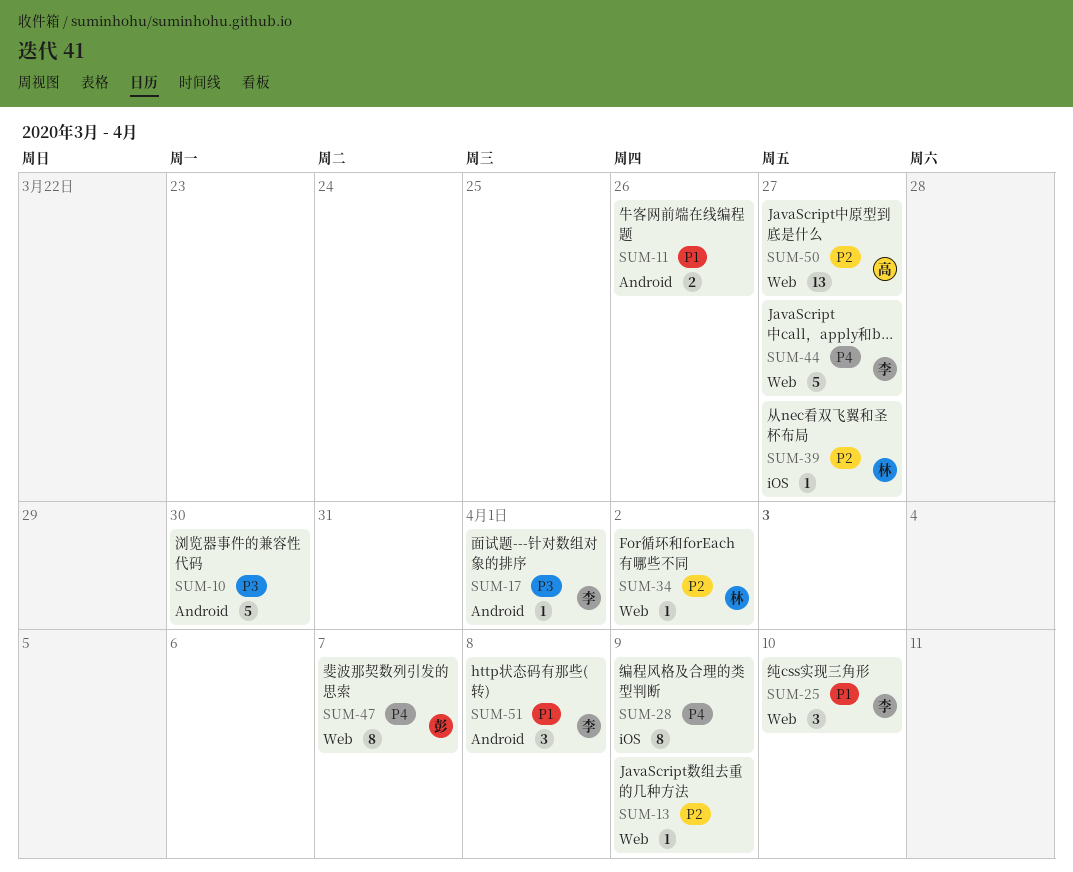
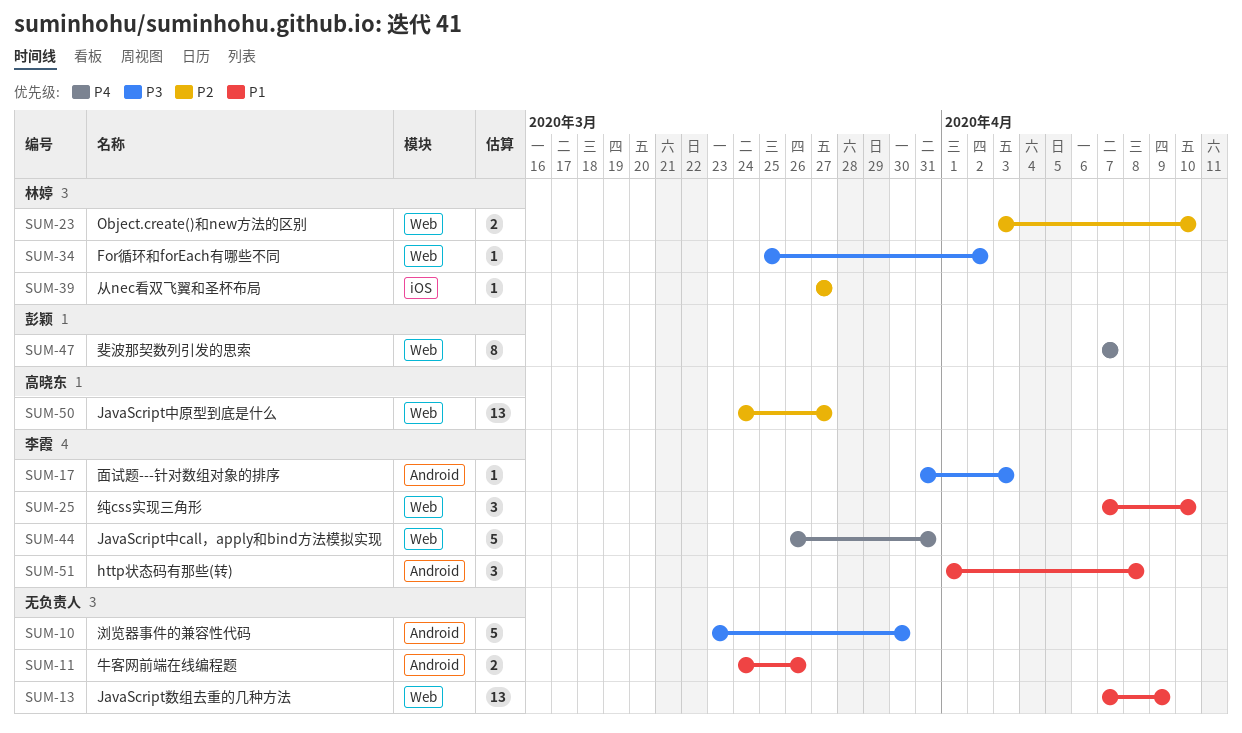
SUM-13, priority: P2 -> P1
SUM-13, estimate: 1 -> 13
SUM-17, due: Apr 1 -> Apr 3
SUM-23: none -> present
SUM-28: present -> none
SUM-34, priority: P2 -> P3
SUM-44, due: Mar 27 -> Mar 31

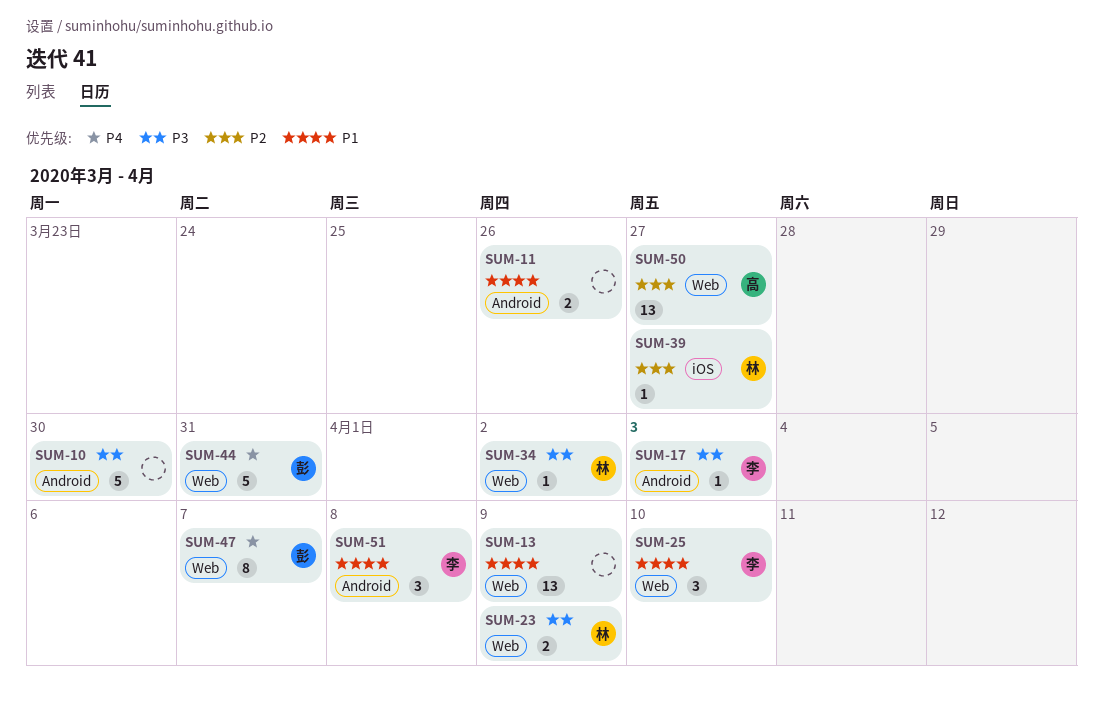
SUM-23, priority: P2 -> P3
SUM-23, due: Apr 10 -> Apr 9
SUM-44, owner: 李霞 -> 彭颖

